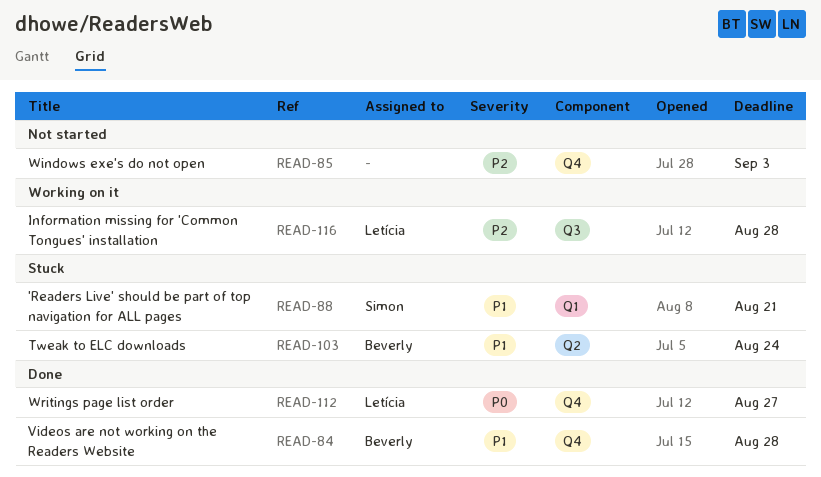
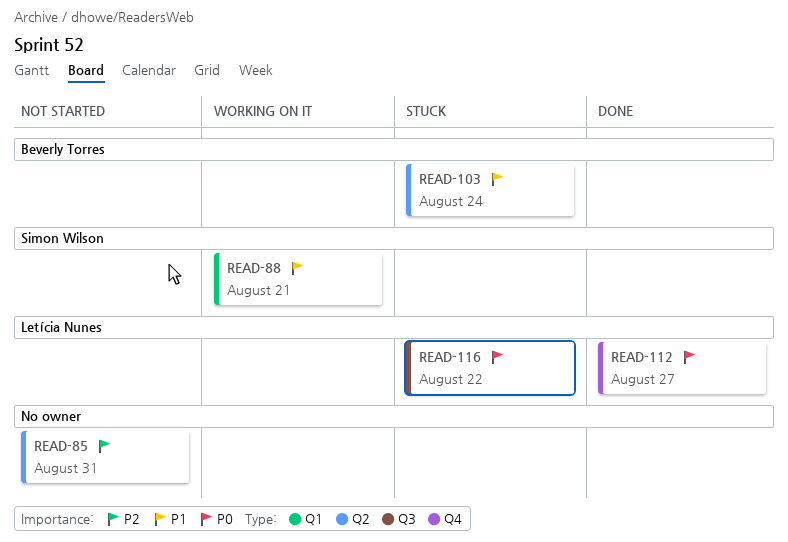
READ-84: present -> none
READ-85, label: Q4 -> Q2
READ-85, due: Sep 3 -> Aug 31
READ-88, status: Stuck -> Working on it
READ-116, status: Working on it -> Stuck
READ-116, priority: P2 -> P0
READ-116, due: Aug 28 -> Aug 22

